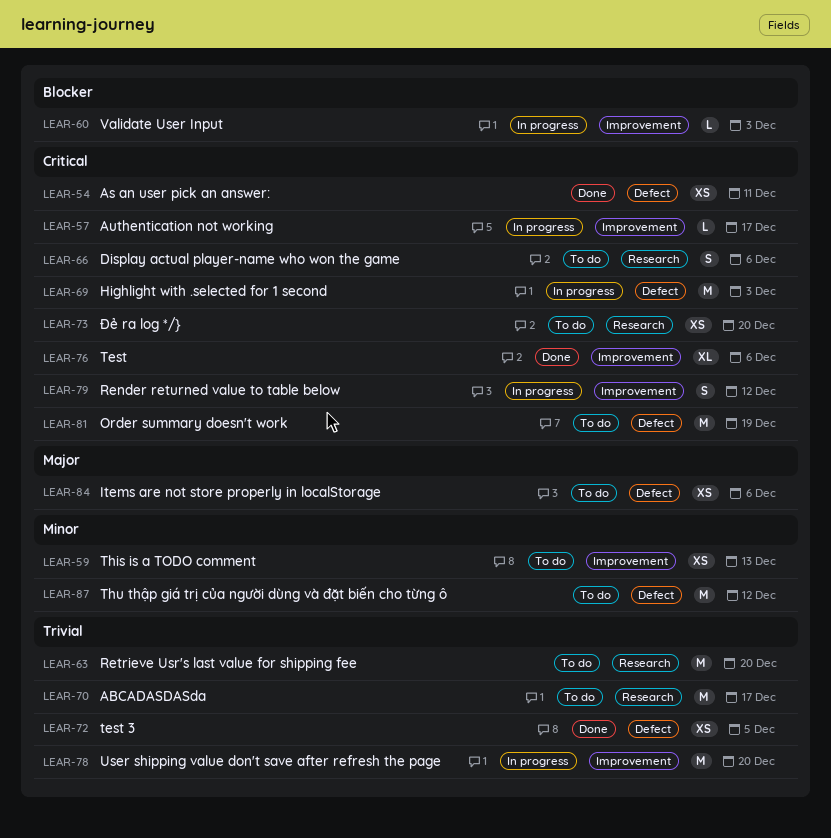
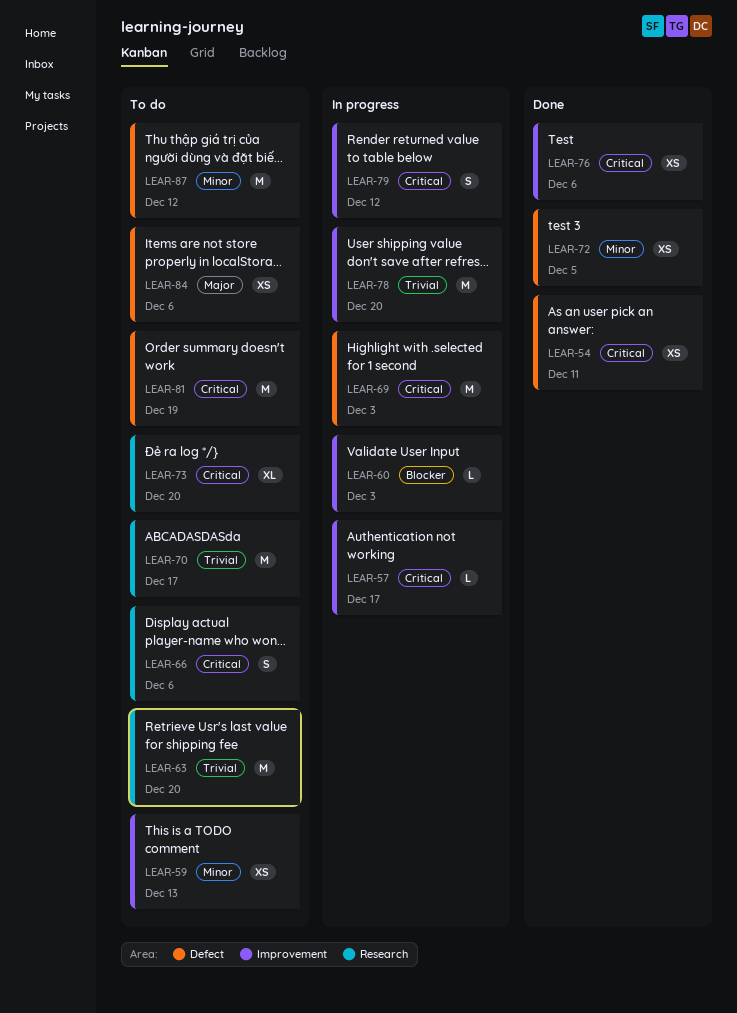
LEAR-72, priority: Trivial -> Minor
LEAR-73, estimate: XS -> XL
LEAR-76, estimate: XL -> XS

